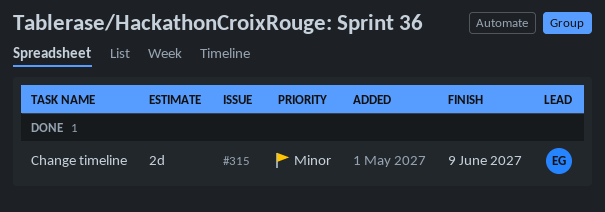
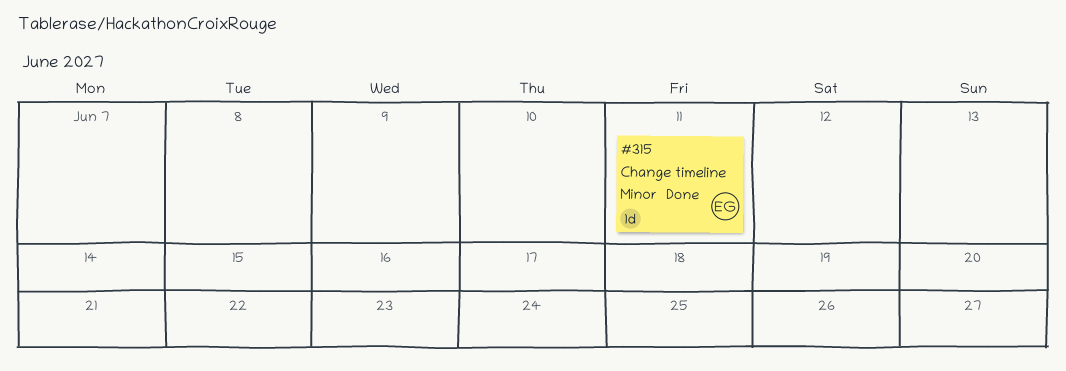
#315, estimate: 2d -> 1d
#315, due: Jun 9 -> Jun 11

